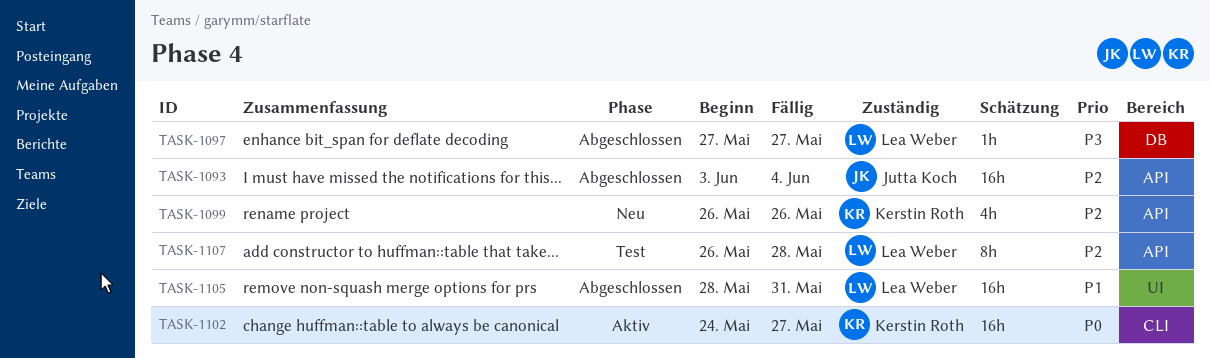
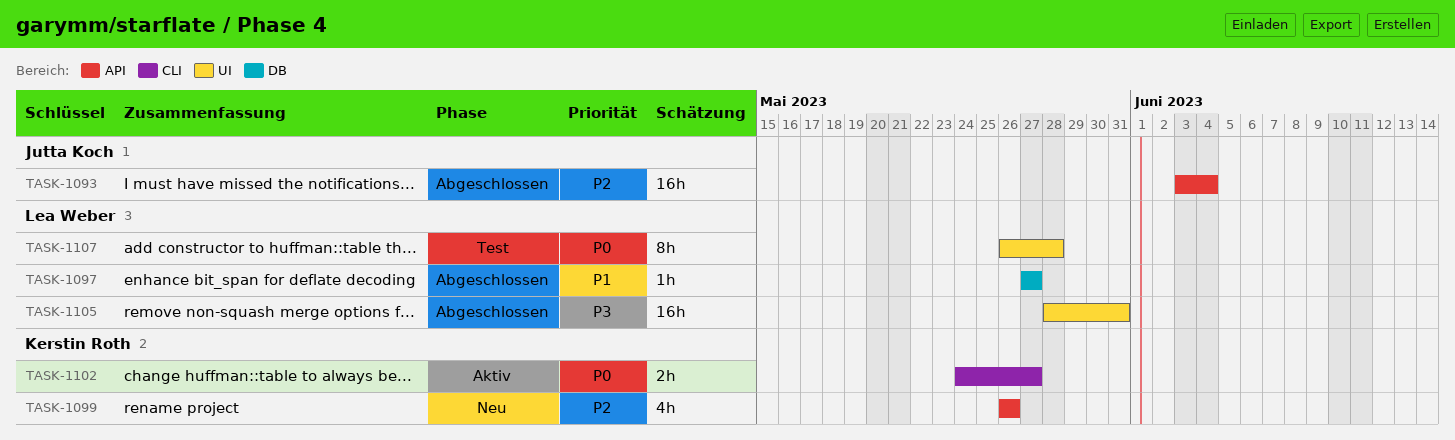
TASK-1097, priority: P3 -> P1
TASK-1102, estimate: 16h -> 2h
TASK-1105, priority: P1 -> P3
TASK-1107, priority: P2 -> P0
TASK-1107, label: API -> UI

